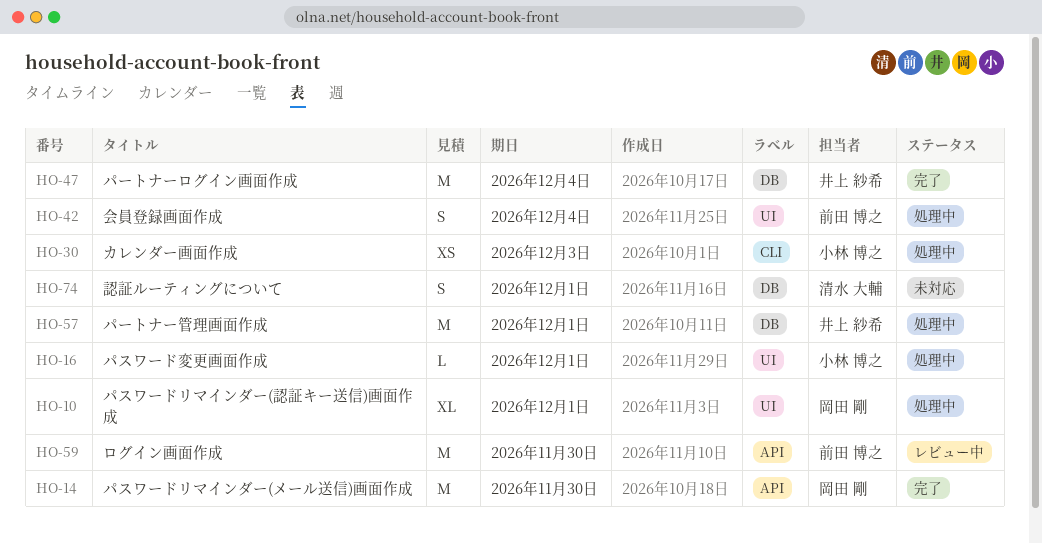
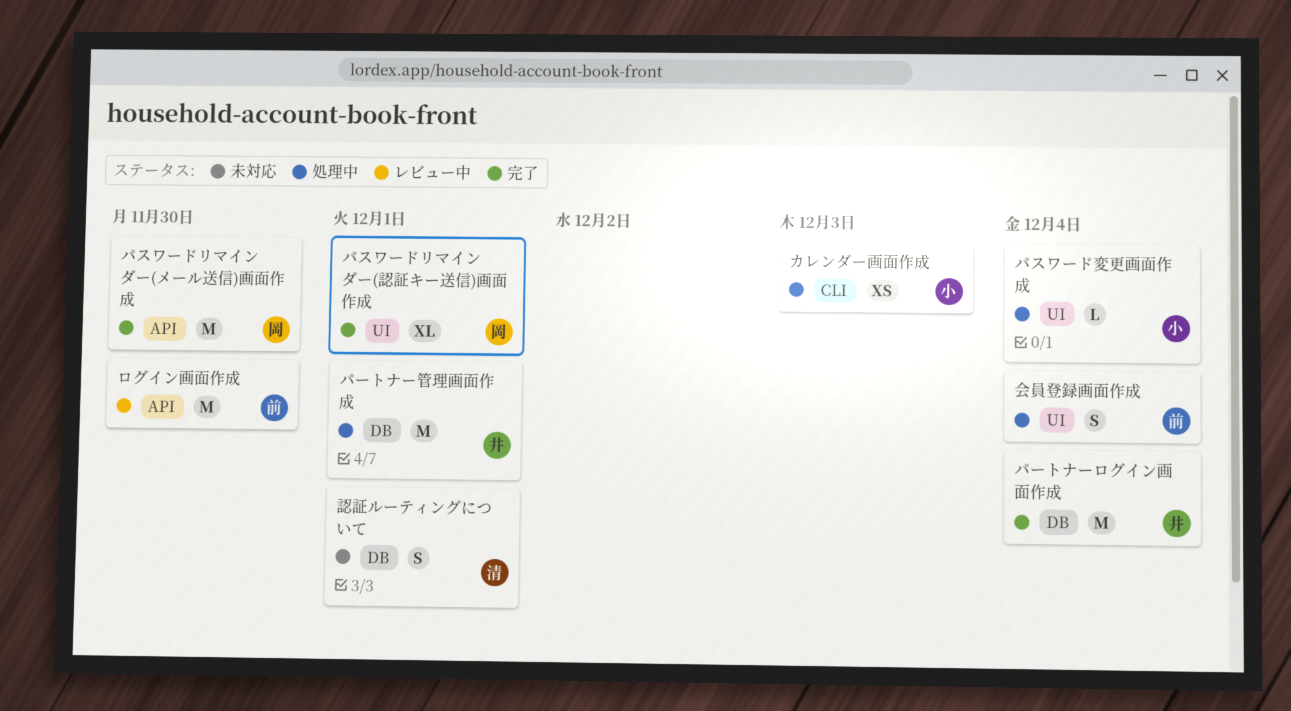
パスワードリマインダー(認証キー送信)画面作成, status: 処理中 -> 完了
パスワード変更画面作成, due: Dec 1 -> Dec 4

